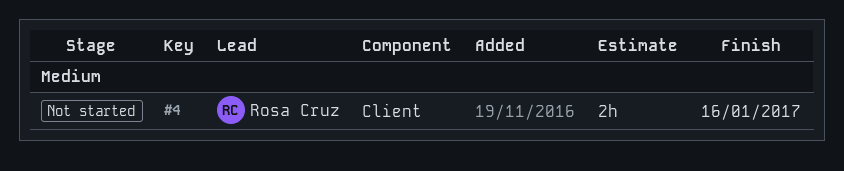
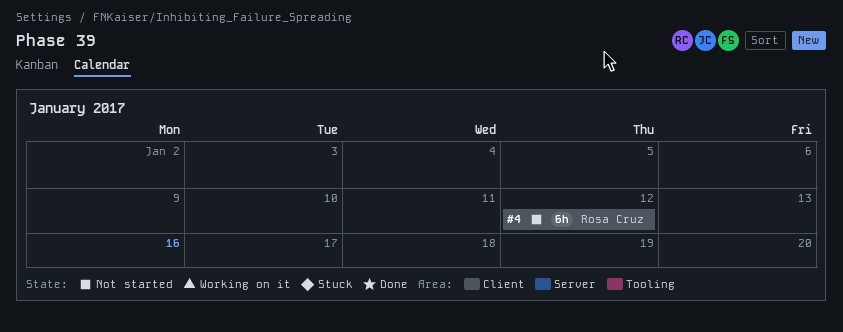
#4, estimate: 2h -> 6h
#4, due: Jan 16 -> Jan 12

